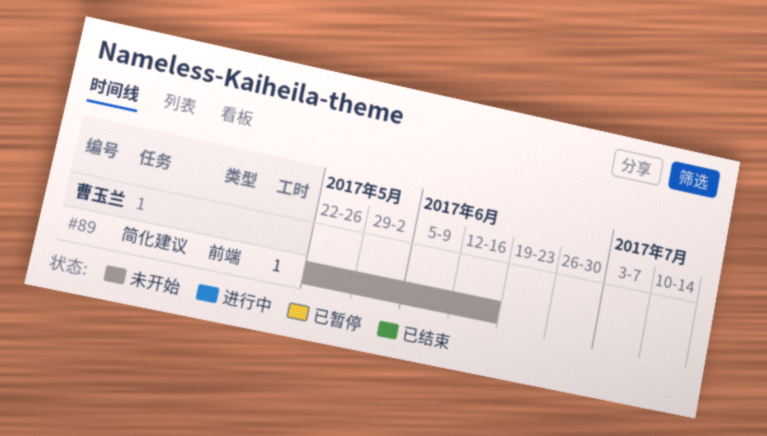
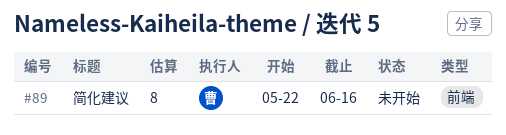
#89, estimate: 1 -> 8

